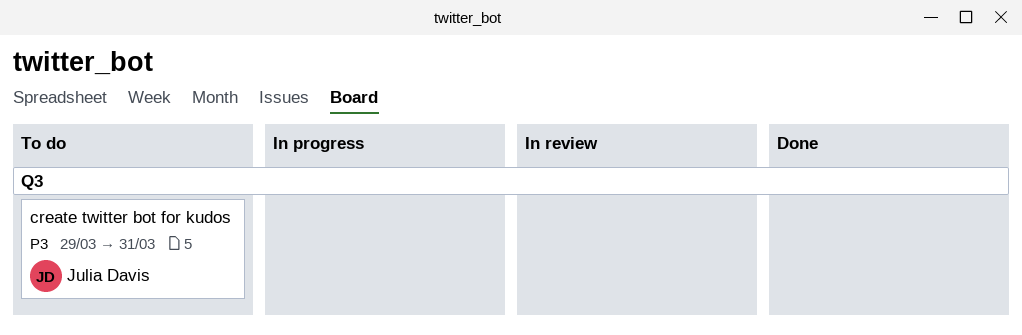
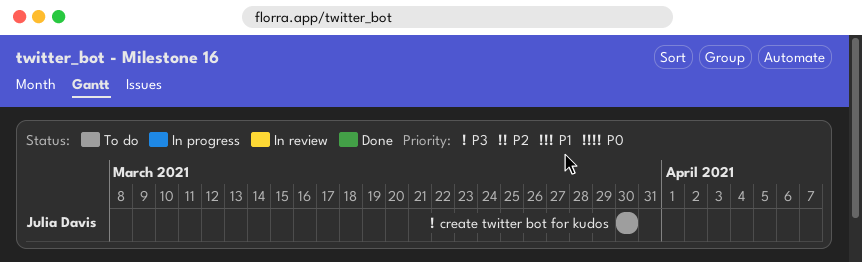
create twitter bot for kudos, start: Mar 29 -> Mar 30
create twitter bot for kudos, due: Mar 31 -> Mar 30

